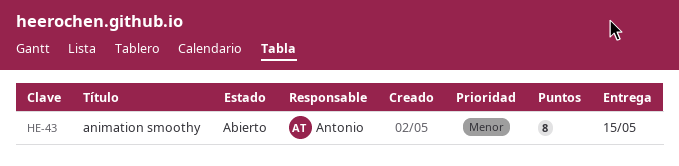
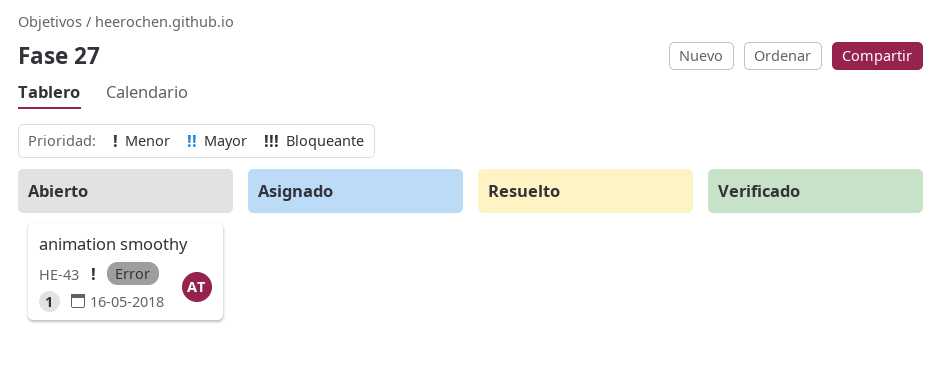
HE-43, estimate: 8 -> 1
HE-43, due: May 15 -> May 16

